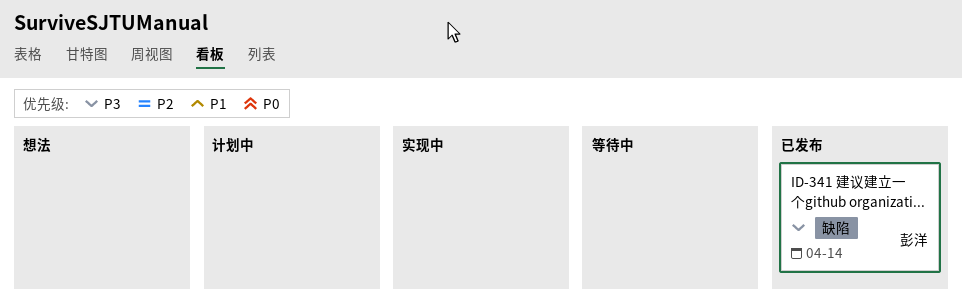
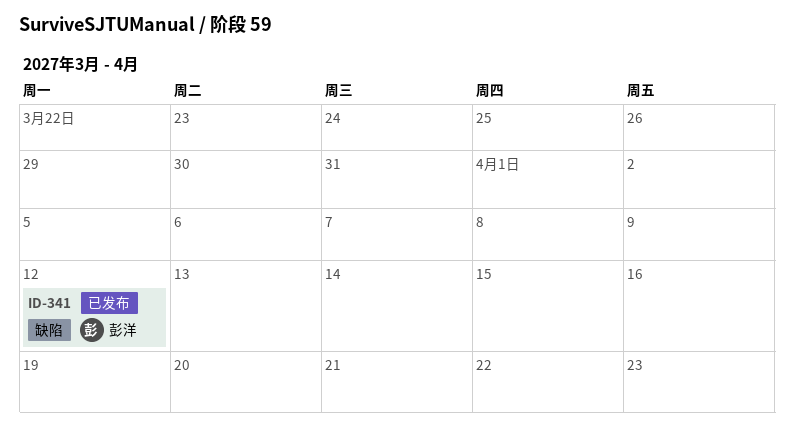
ID-341, due: Apr 14 -> Apr 12

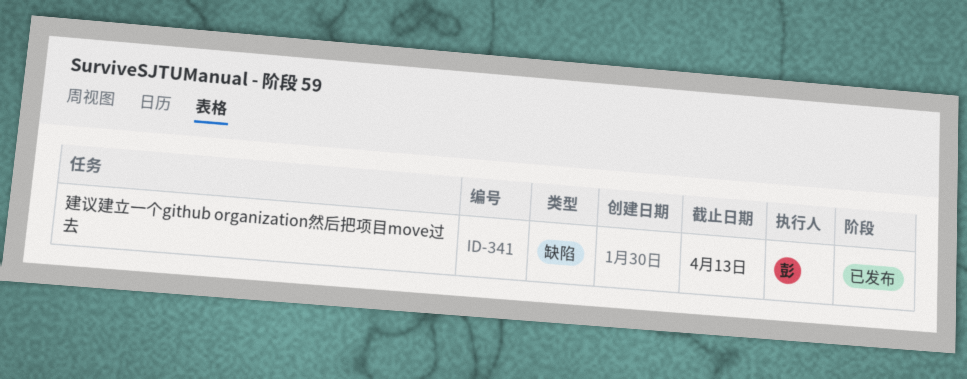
ID-341, due: Apr 12 -> Apr 13

